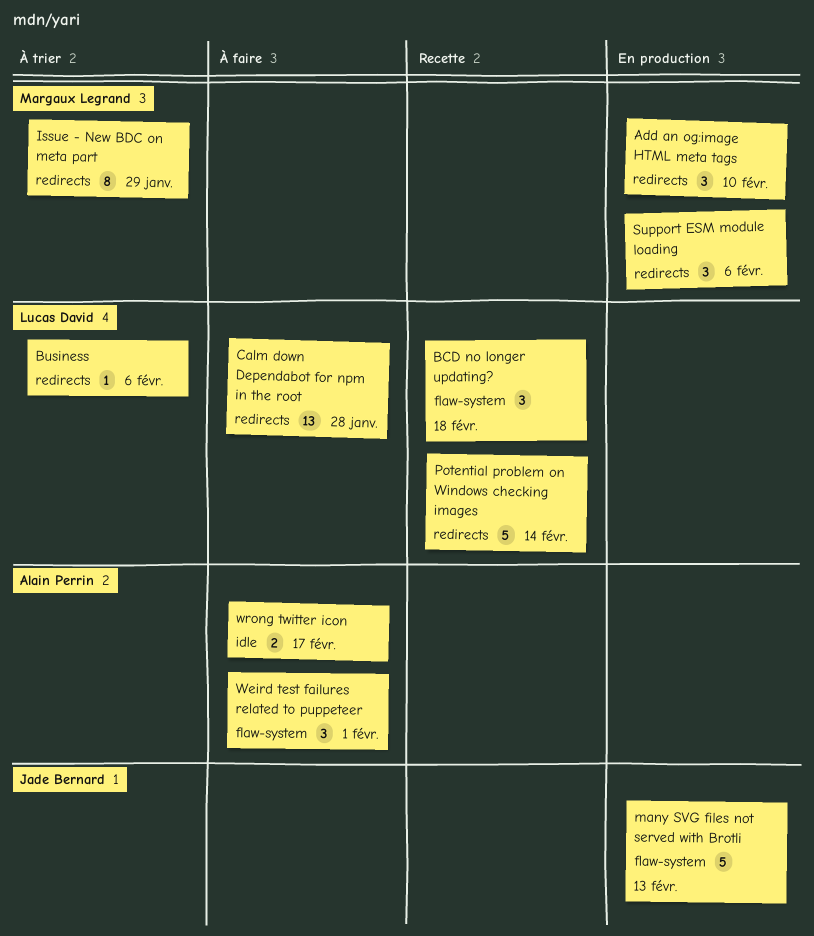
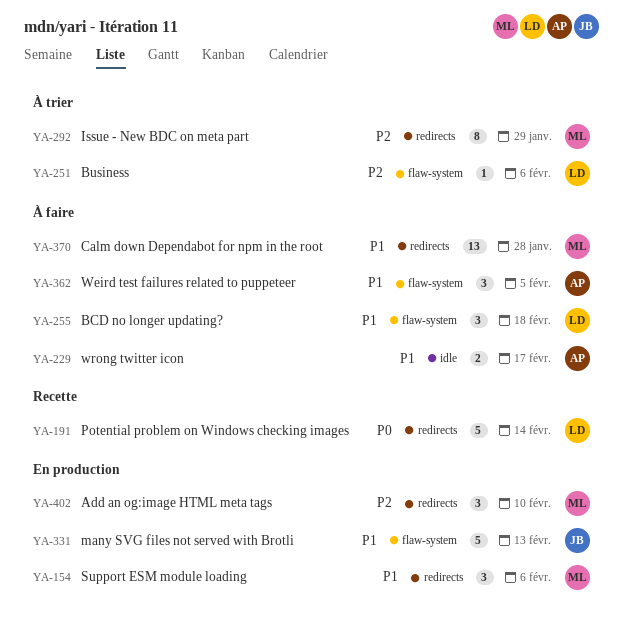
BCD no longer updating?, status: Recette -> À faire
Business, label: redirects -> flaw-system
Calm down Dependabot for npm in the root, owner: Lucas David -> Margaux Legrand
Weird test failures related to puppeteer, due: Feb 1 -> Feb 5

